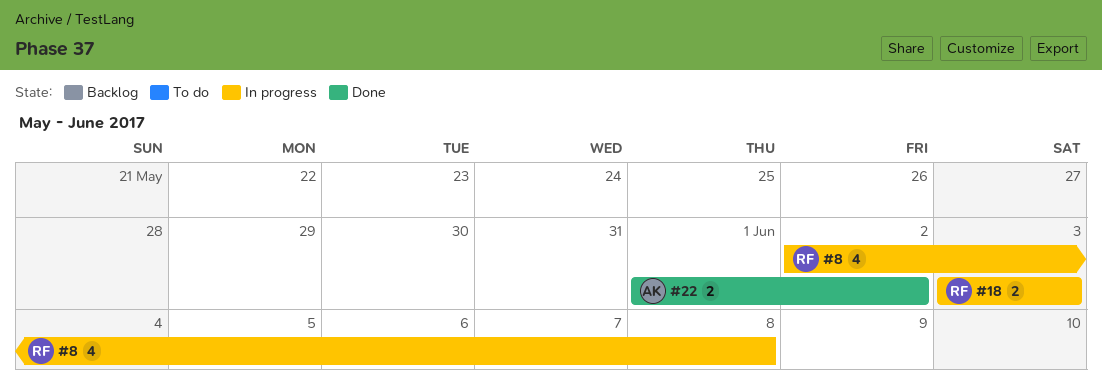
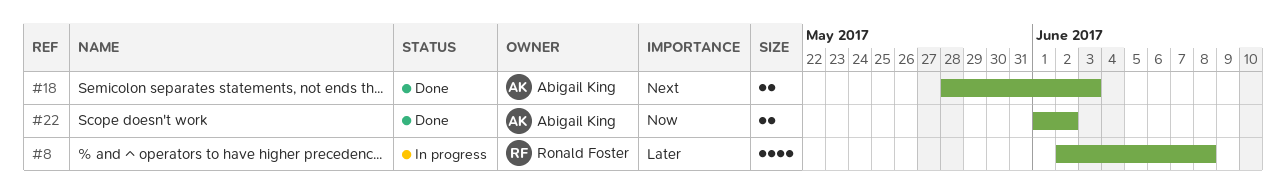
#18, status: In progress -> Done
#18, owner: Ronald Foster -> Abigail King
#18, start: Jun 3 -> May 28

